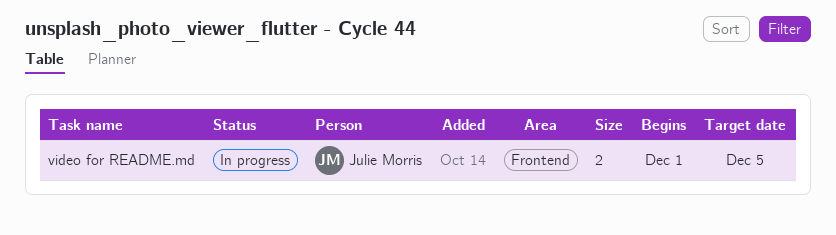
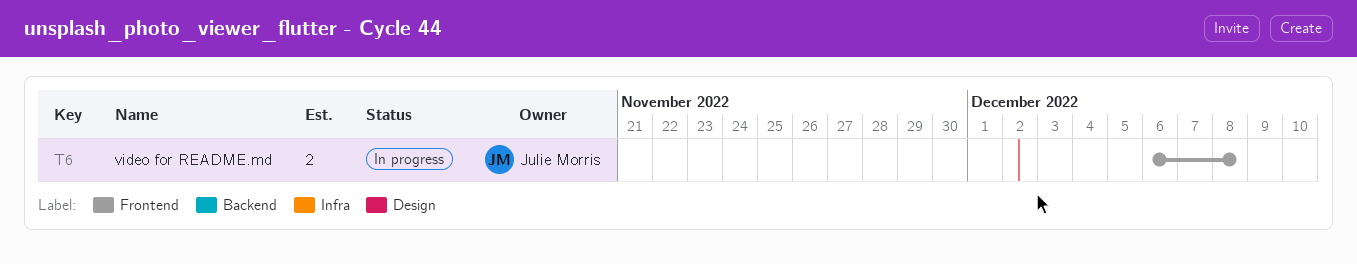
video for README.md, start: Dec 1 -> Dec 6
video for README.md, due: Dec 5 -> Dec 8

